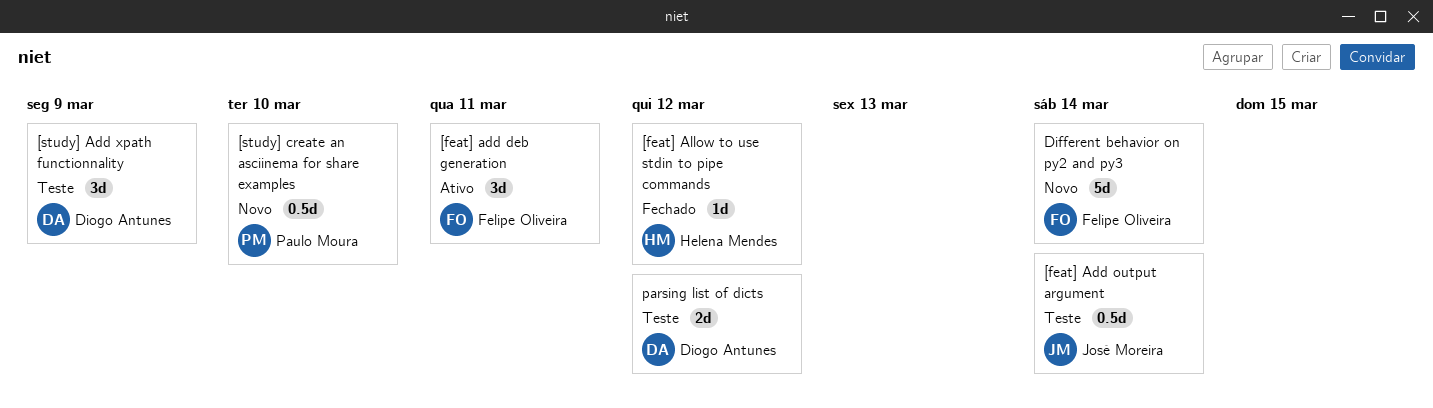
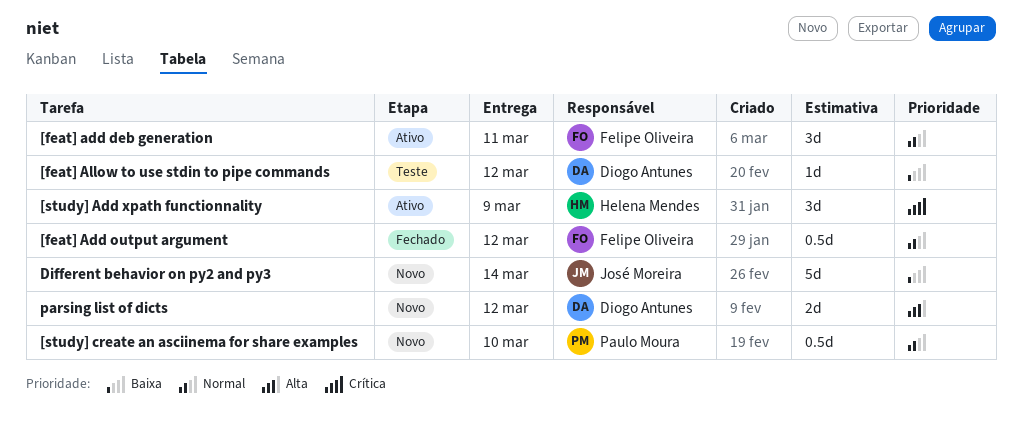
[feat] Add output argument, status: Teste -> Fechado
[feat] Add output argument, owner: José Moreira -> Felipe Oliveira
[feat] Add output argument, due: Mar 14 -> Mar 12
[feat] Allow to use stdin to pipe commands, status: Fechado -> Teste
[feat] Allow to use stdin to pipe commands, owner: Helena Mendes -> Diogo Antunes
[study] Add xpath functionnality, status: Teste -> Ativo
[study] Add xpath functionnality, owner: Diogo Antunes -> Helena Mendes
Different behavior on py2 and py3, owner: Felipe Oliveira -> José Moreira
parsing list of dicts, status: Teste -> Novo

